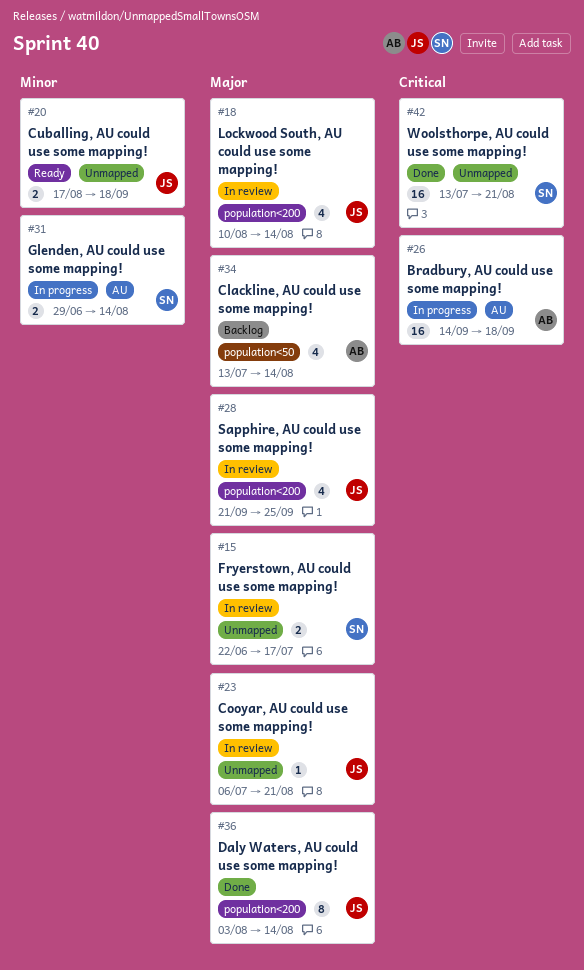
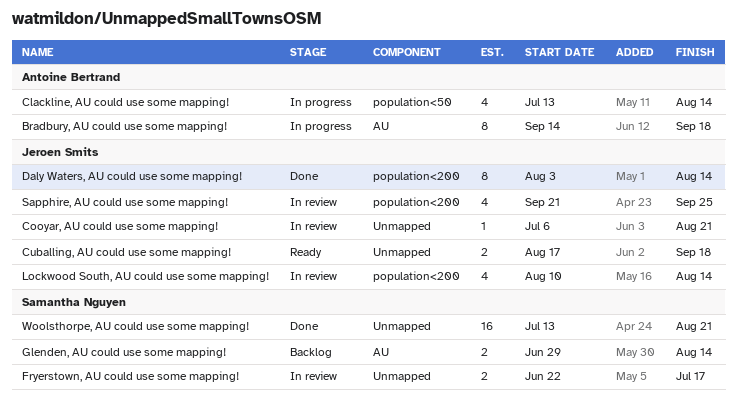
Bradbury, AU could use some mapping!, estimate: 16 -> 8
Clackline, AU could use some mapping!, status: Backlog -> In progress
Glenden, AU could use some mapping!, status: In progress -> Backlog

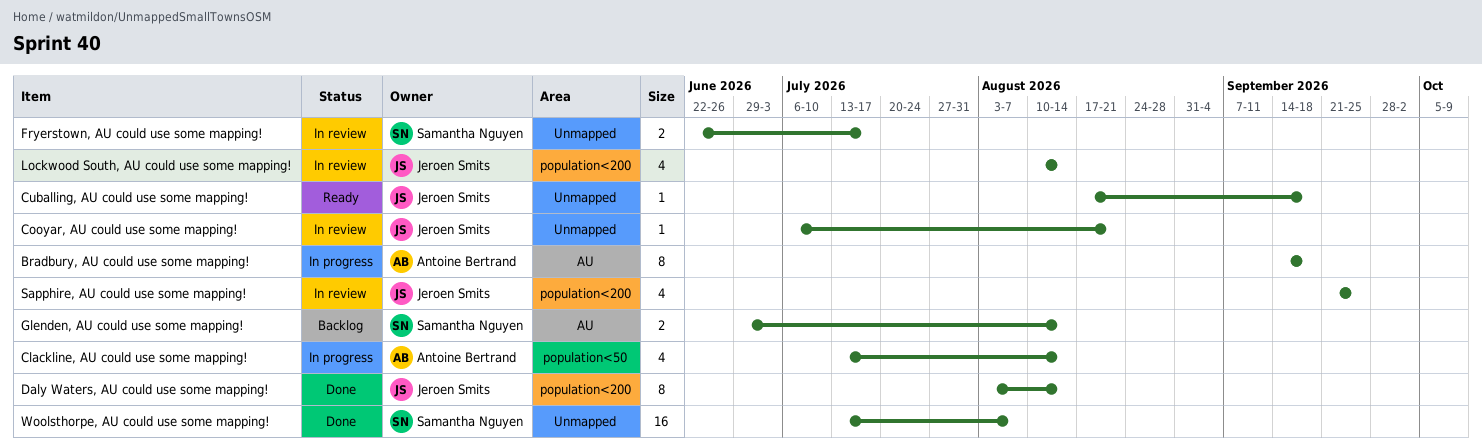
Cuballing, AU could use some mapping!, estimate: 2 -> 1
Woolsthorpe, AU could use some mapping!, due: Aug 21 -> Aug 7

